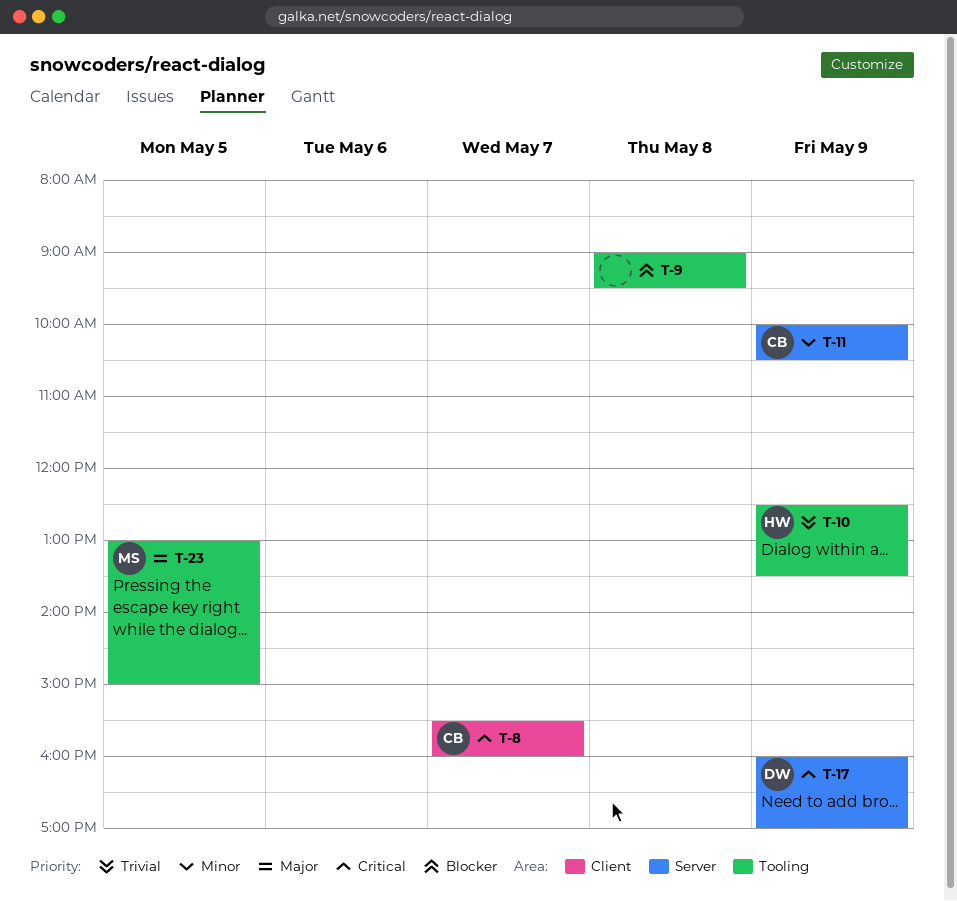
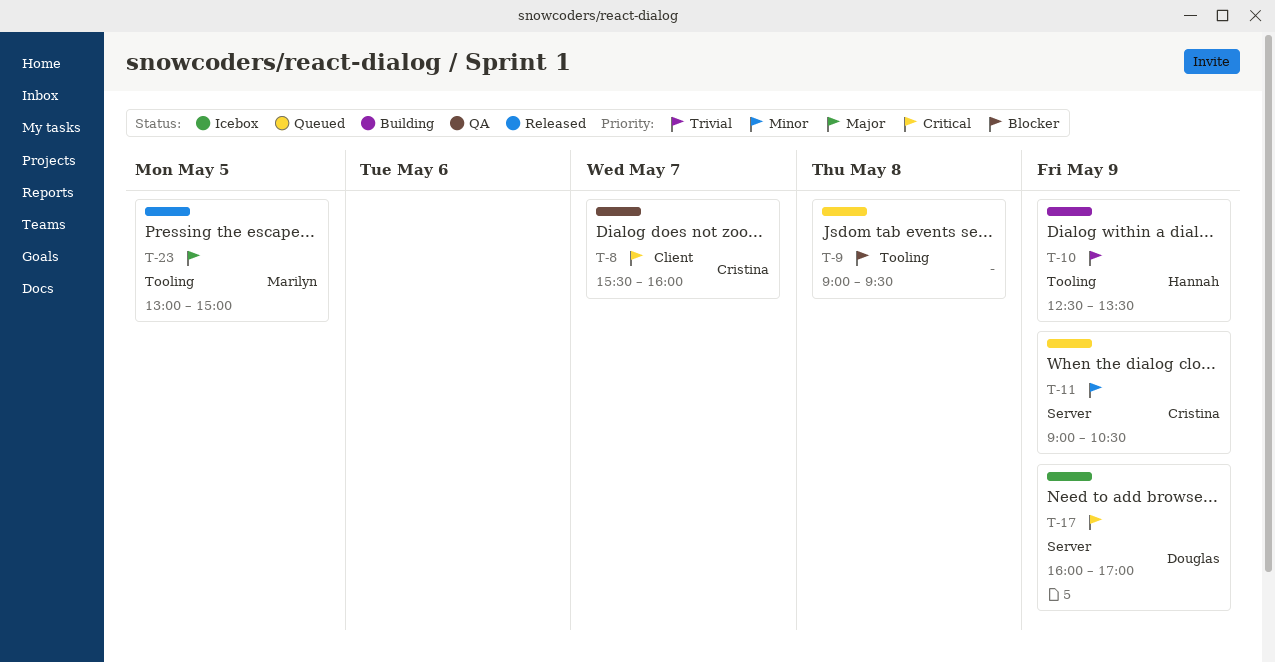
T-11, begins: 10:00 -> 09:00

